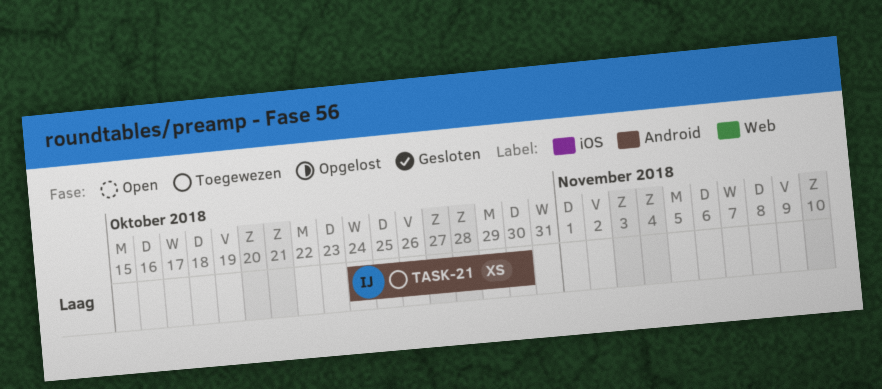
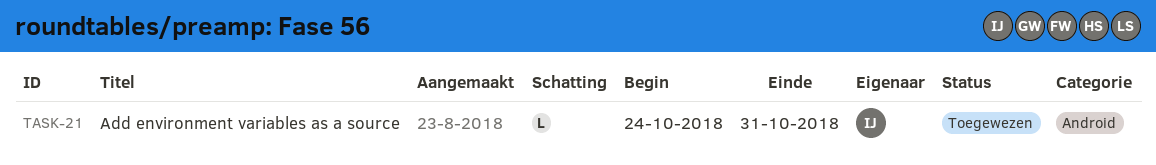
TASK-21, estimate: XS -> L
TASK-21, due: Oct 30 -> Oct 31

